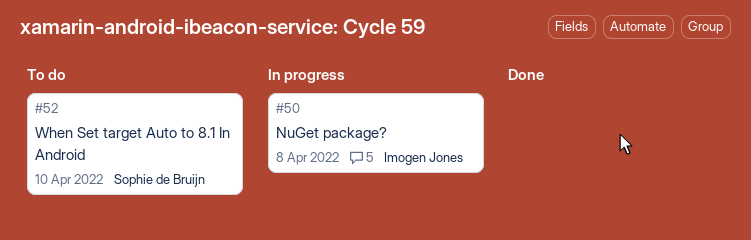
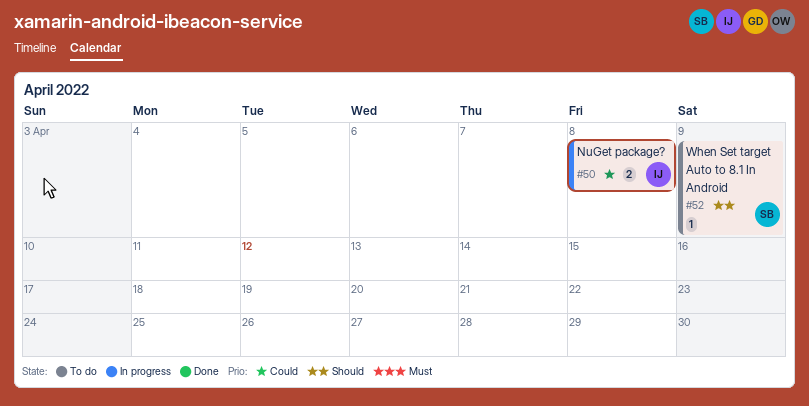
#52, due: Apr 10 -> Apr 9

